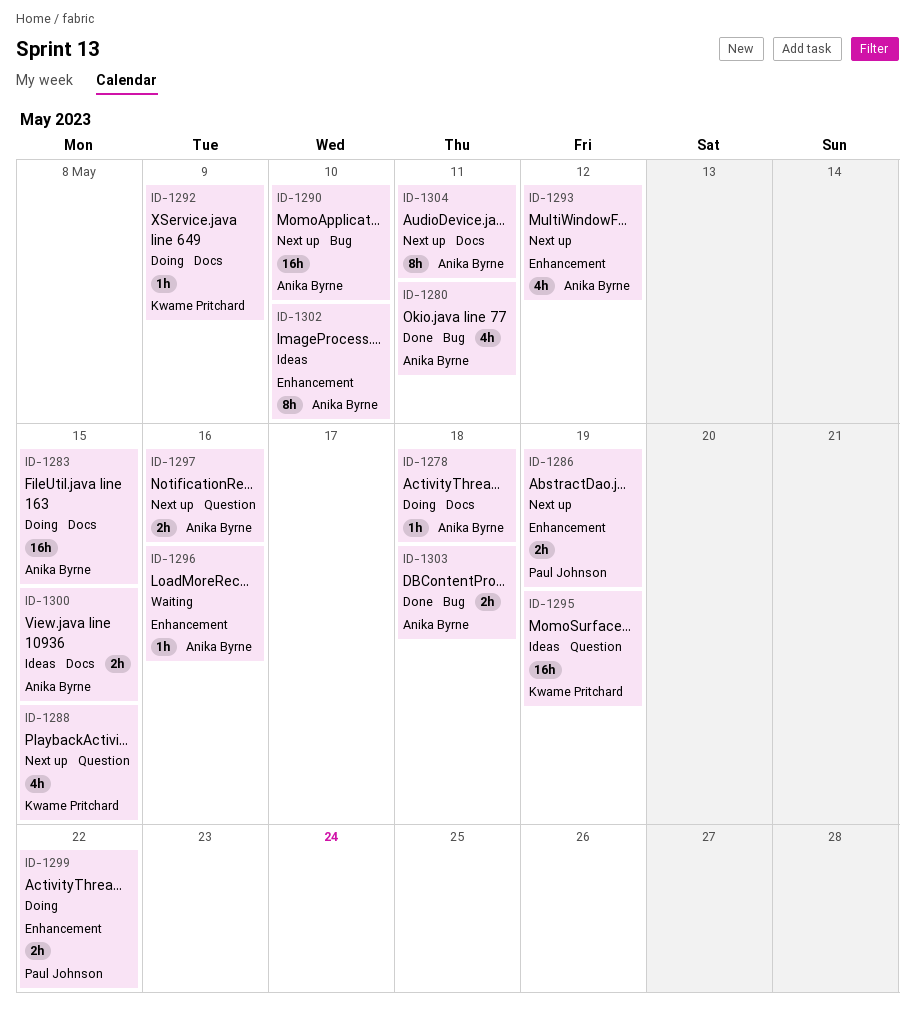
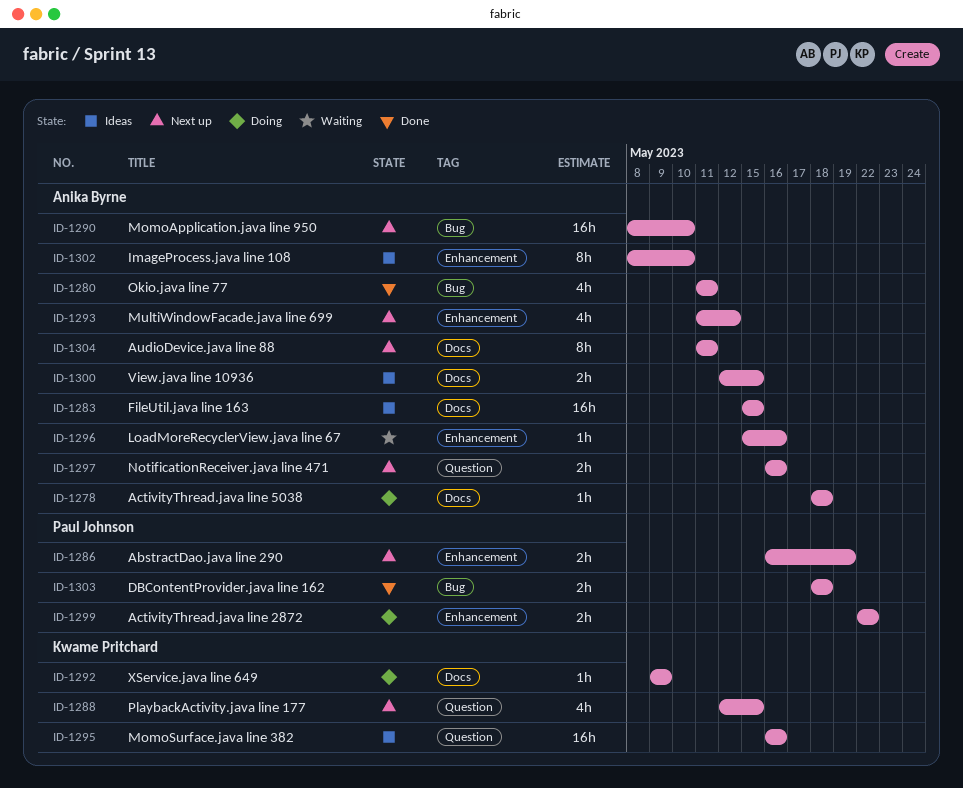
ID-1283, status: Doing -> Ideas
ID-1295, due: May 19 -> May 16
ID-1303, owner: Anika Byrne -> Paul Johnson

